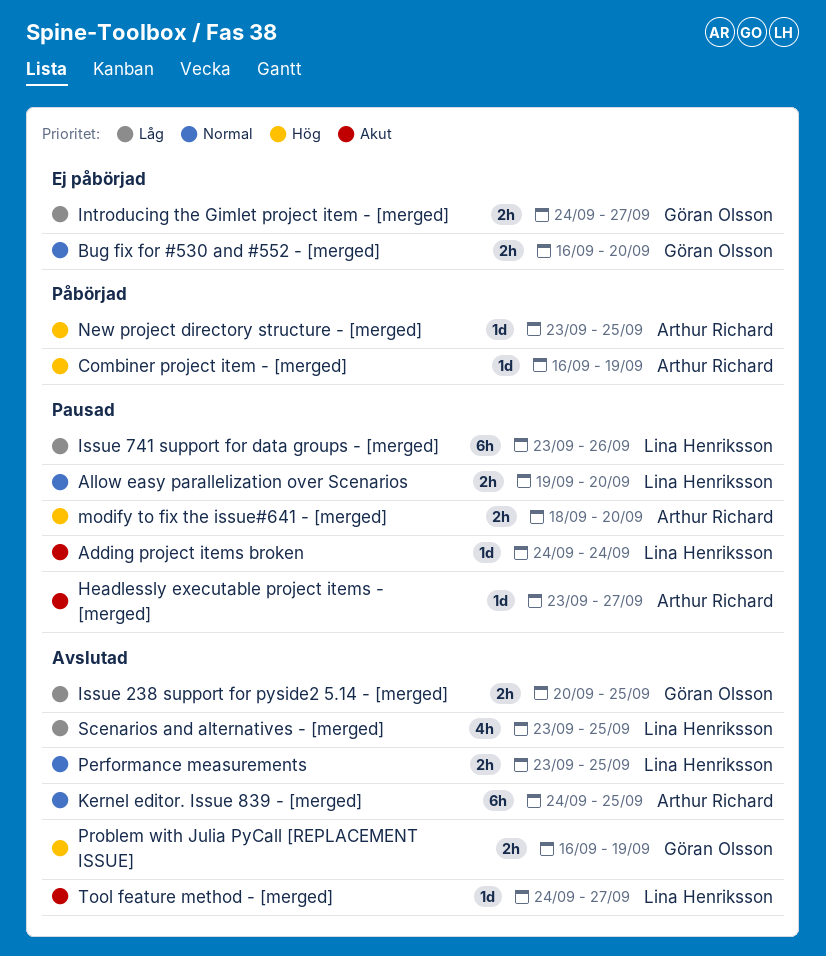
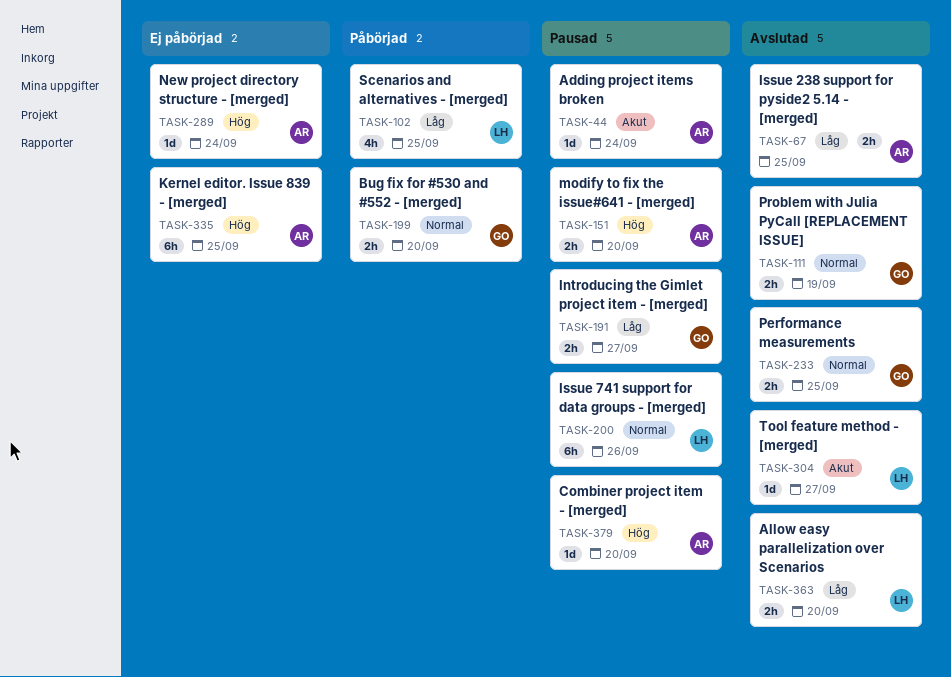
Adding project items broken, owner: Lina Henriksson -> Arthur Richard
Allow easy parallelization over Scenarios, status: Pausad -> Avslutad
Allow easy parallelization over Scenarios, priority: Normal -> Låg
Bug fix for #530 and #552 - [merged], status: Ej påbörjad -> Påbörjad
Combiner project item - [merged], status: Påbörjad -> Pausad
Combiner project item - [merged], due: Sep 19 -> Sep 20
Headlessly executable project items - [merged]: present -> none
Introducing the Gimlet project item - [merged], status: Ej påbörjad -> Pausad
Issue 238 support for pyside2 5.14 - [merged], owner: Göran Olsson -> Arthur Richard
Issue 741 support for data groups - [merged], priority: Låg -> Normal
Kernel editor. Issue 839 - [merged], status: Avslutad -> Ej påbörjad
Kernel editor. Issue 839 - [merged], priority: Normal -> Hög
New project directory structure - [merged], status: Påbörjad -> Ej påbörjad
New project directory structure - [merged], due: Sep 25 -> Sep 24
Performance measurements, owner: Lina Henriksson -> Göran Olsson
Problem with Julia PyCall [REPLACEMENT ISSUE], priority: Hög -> Normal
Scenarios and alternatives - [merged], status: Avslutad -> Påbörjad

